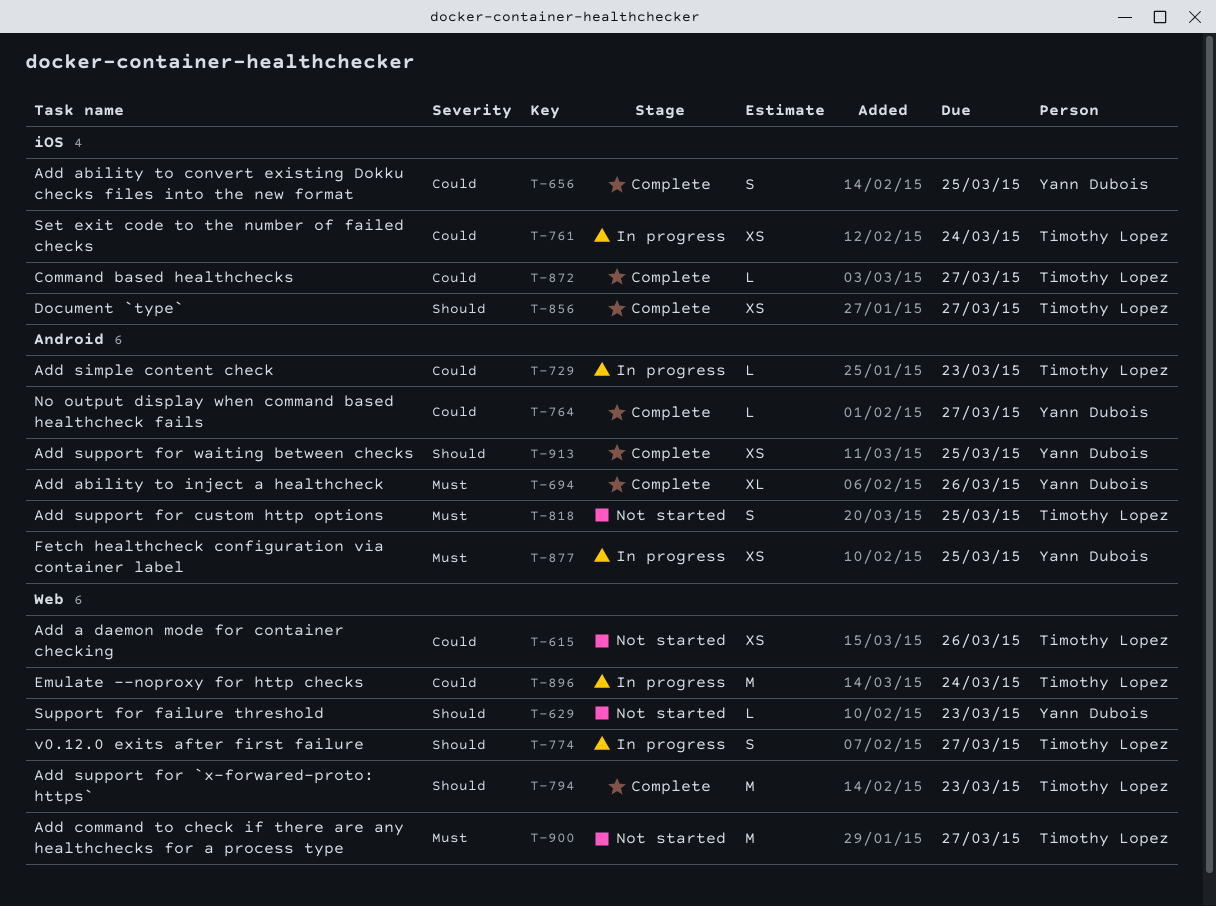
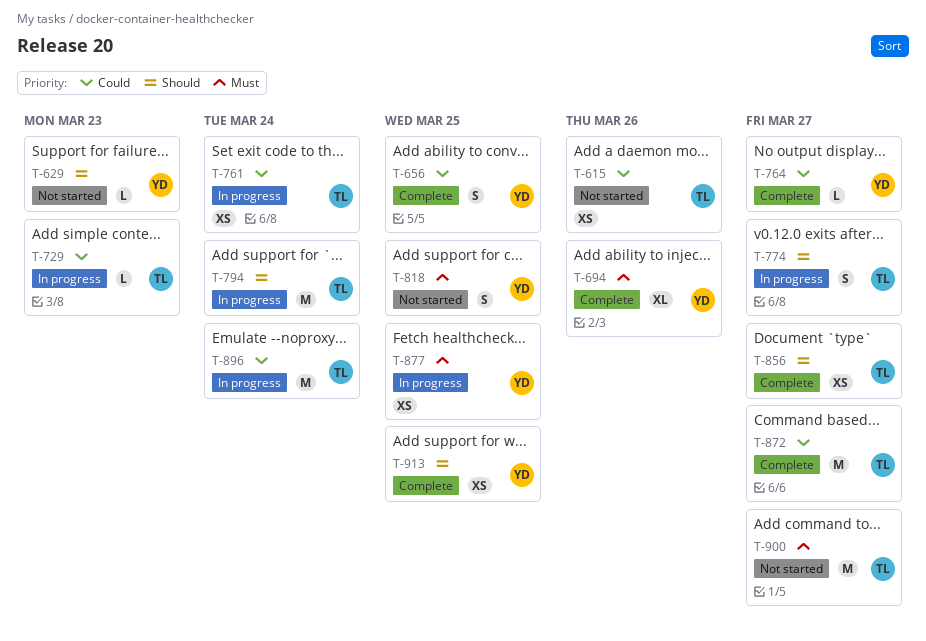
T-794, status: Complete -> In progress
T-794, due: Mar 23 -> Mar 24
T-818, owner: Timothy Lopez -> Yann Dubois
T-872, estimate: L -> M

